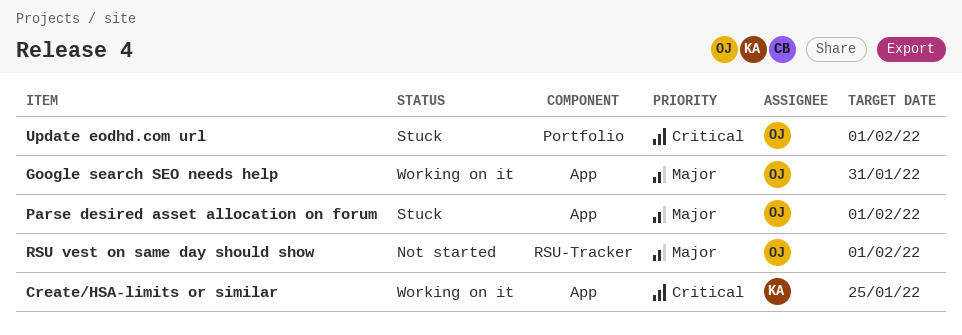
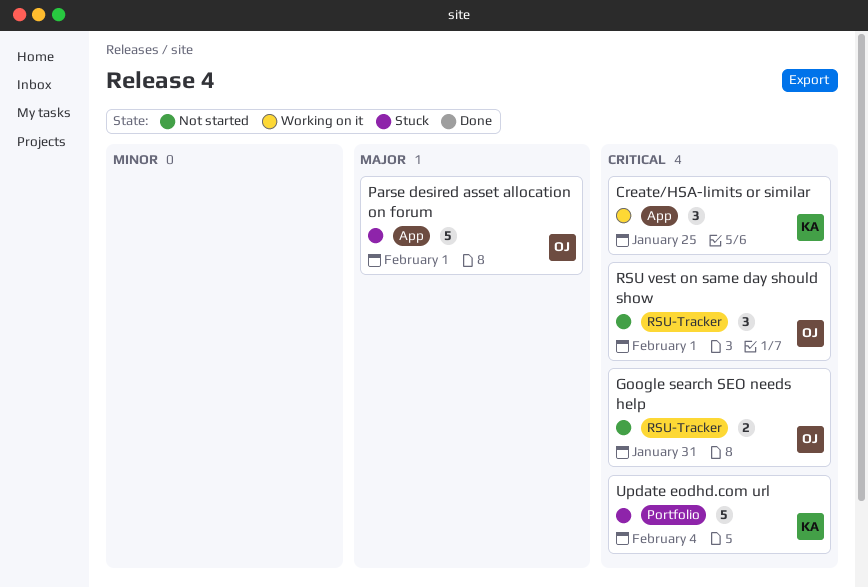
Google search SEO needs help, status: Working on it -> Not started
Google search SEO needs help, priority: Major -> Critical
Google search SEO needs help, label: App -> RSU-Tracker
RSU vest on same day should show, priority: Major -> Critical
Update eodhd.com url, owner: OJ -> KA
Update eodhd.com url, due: Feb 1 -> Feb 4

